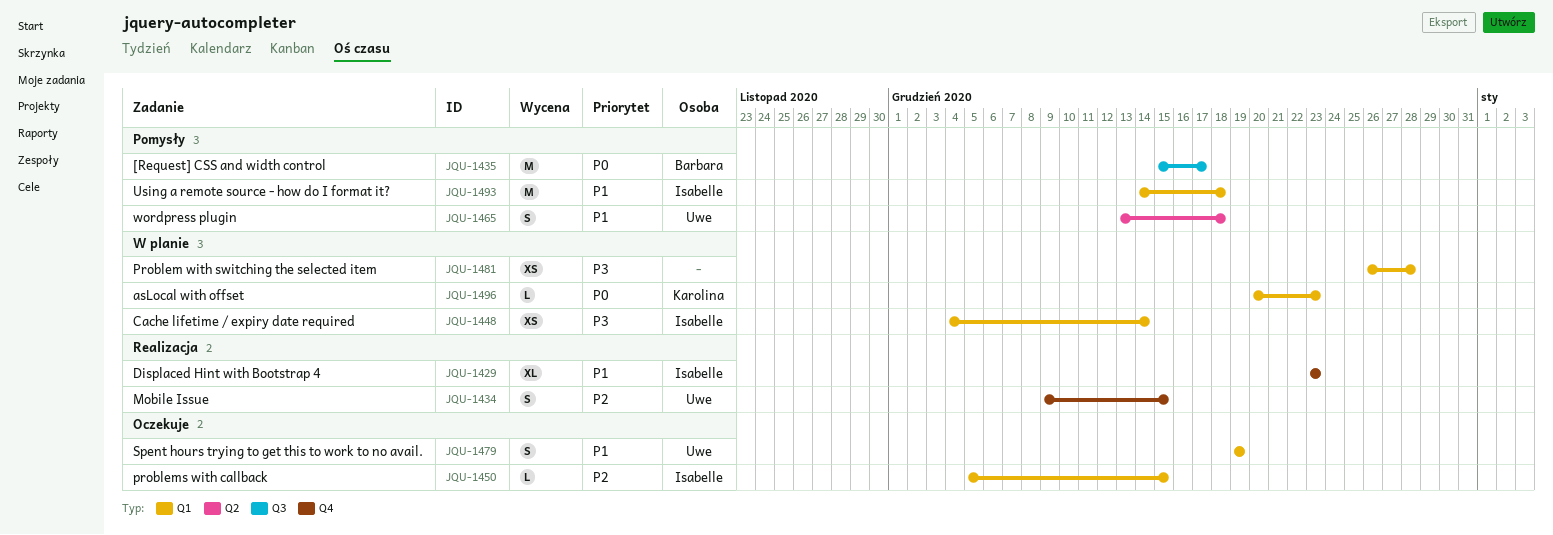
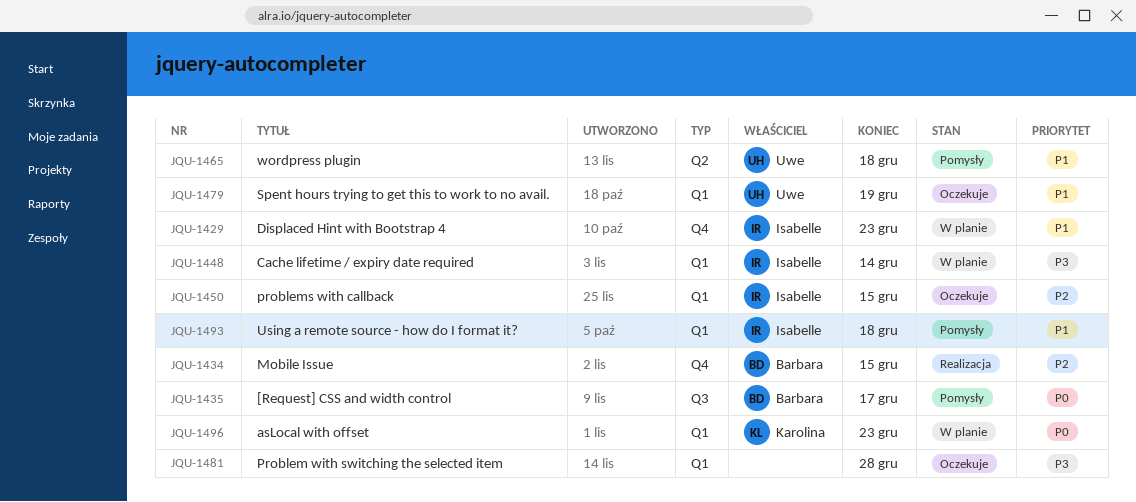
JQU-1429, status: Realizacja -> W planie
JQU-1434, owner: Uwe -> Barbara
JQU-1481, status: W planie -> Oczekuje

